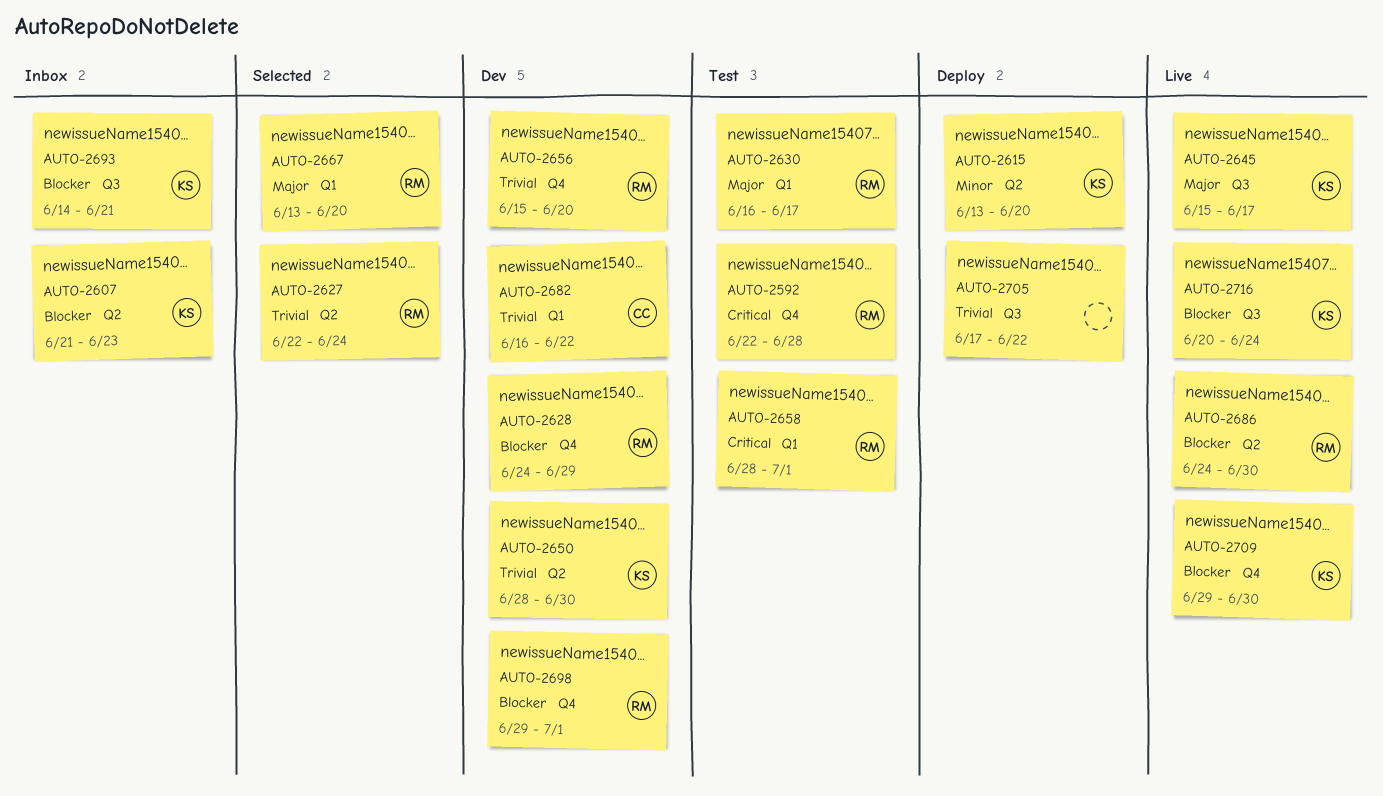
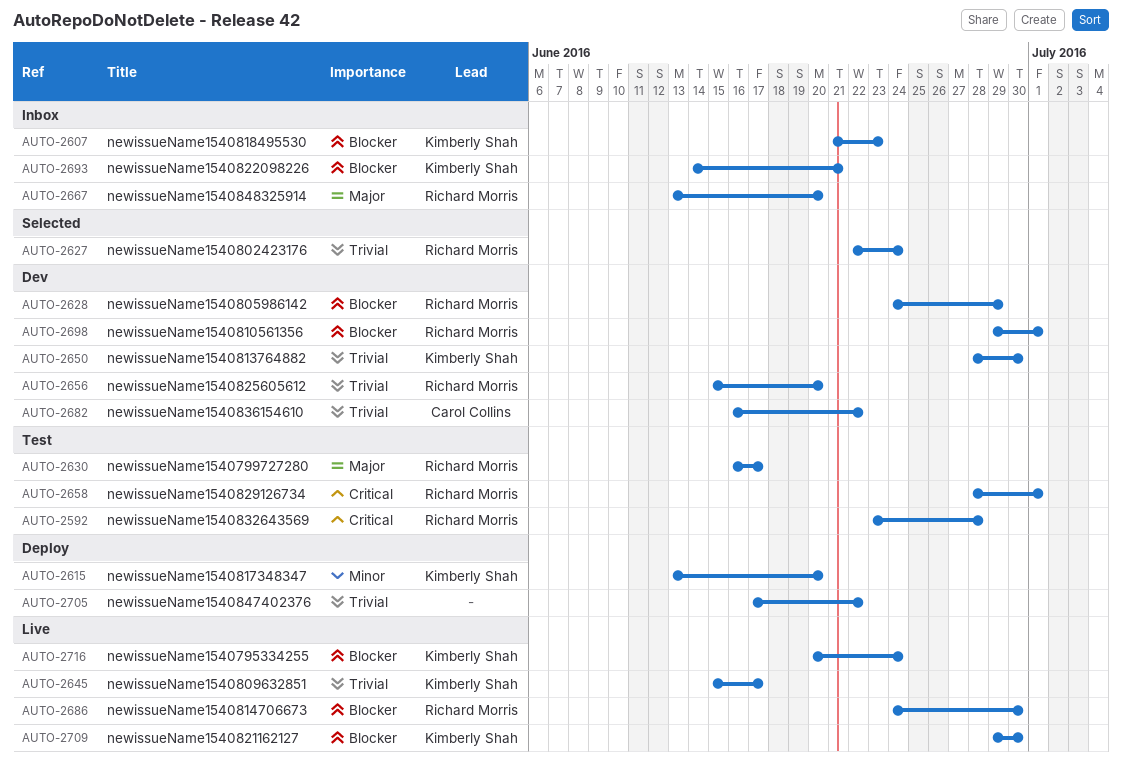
AUTO-2592, start: Jun 22 -> Jun 23
AUTO-2645, priority: Major -> Trivial
AUTO-2667, status: Selected -> Inbox

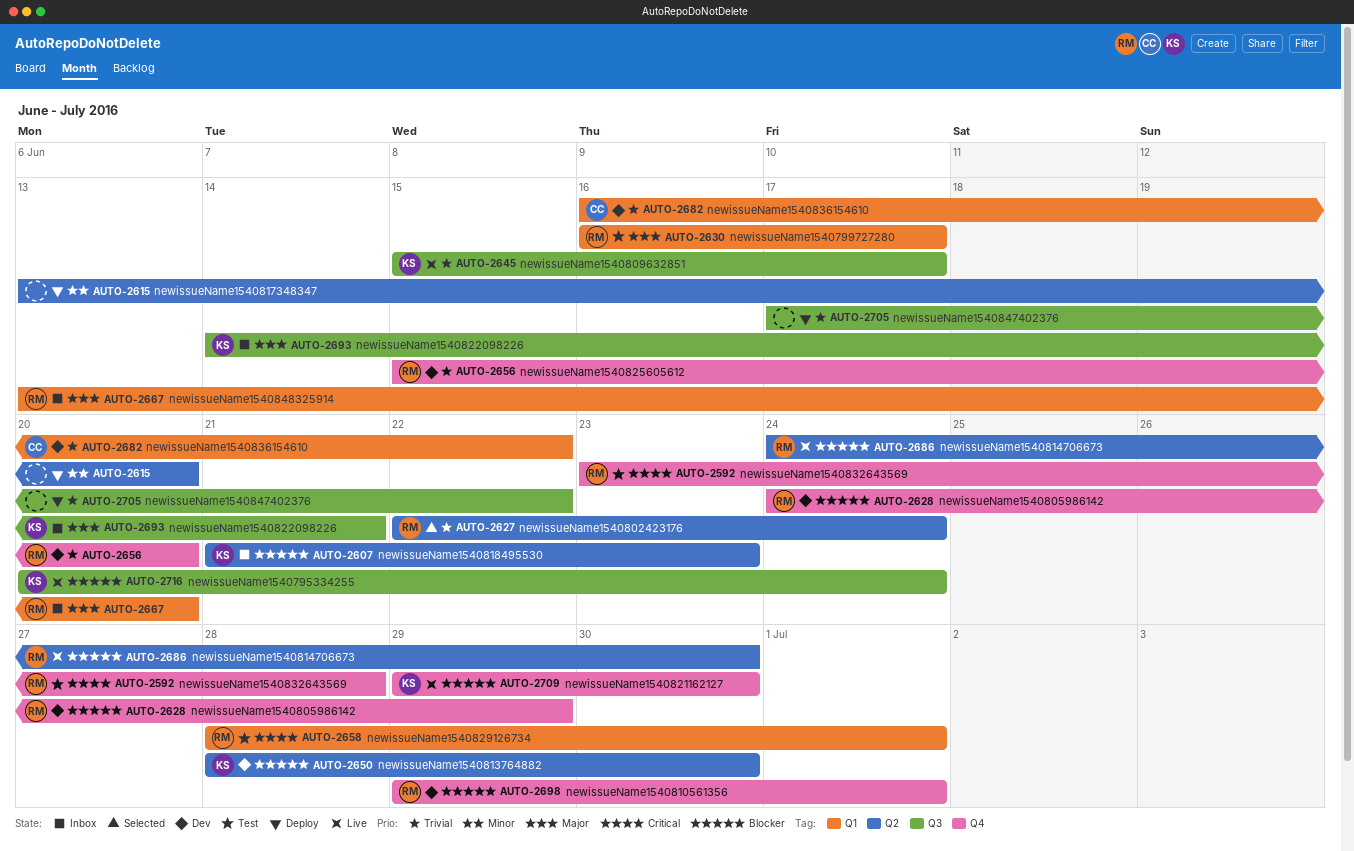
AUTO-2615, owner: Kimberly Shah -> none
AUTO-2650, priority: Trivial -> Blocker
AUTO-2693, priority: Blocker -> Major

